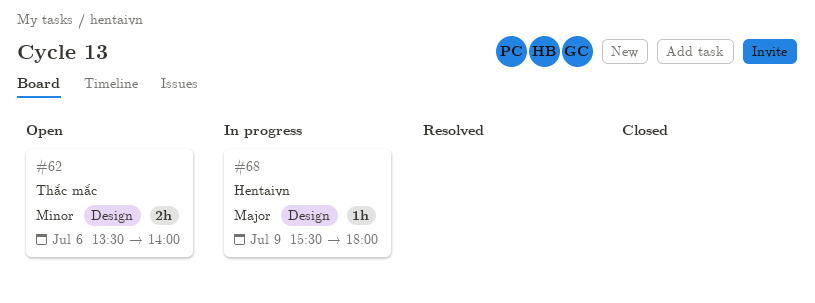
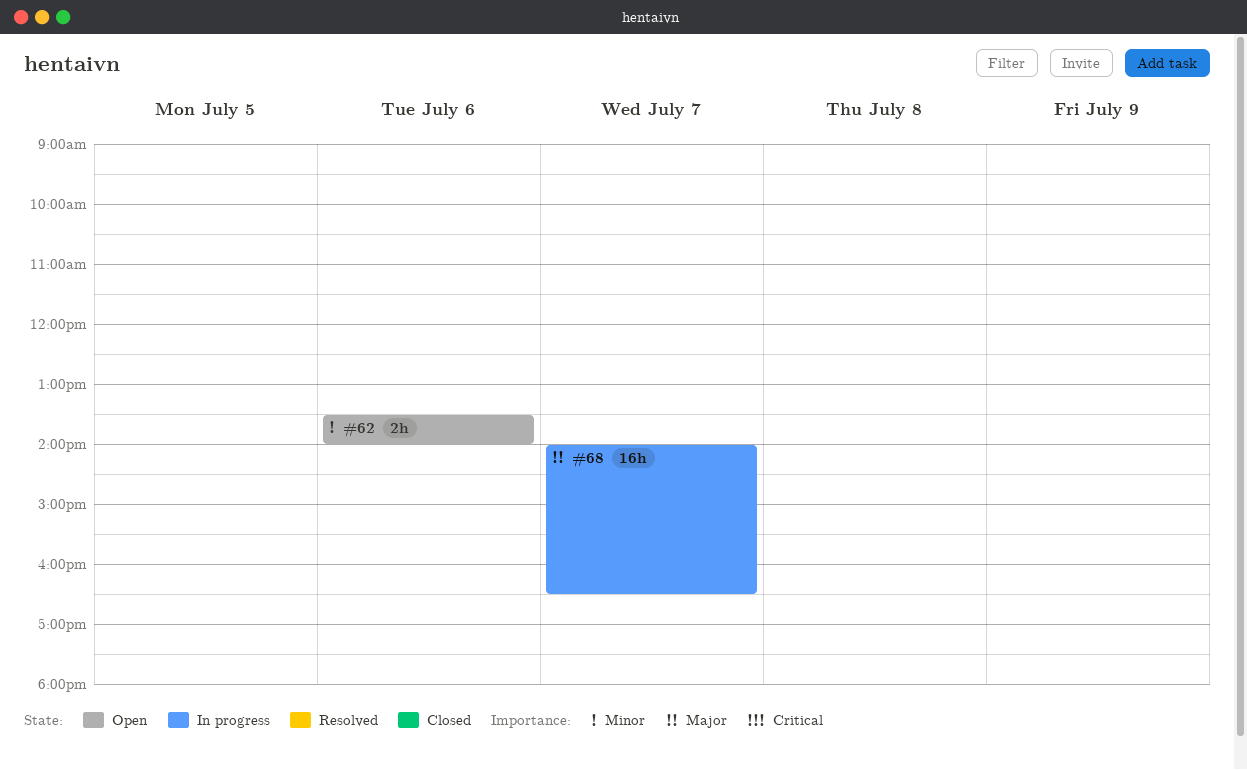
#68, estimate: 1h -> 16h
#68, day: Jul 9 -> Jul 7
#68, begins: 15:30 -> 14:00
#68, ends: 18:00 -> 16:30

